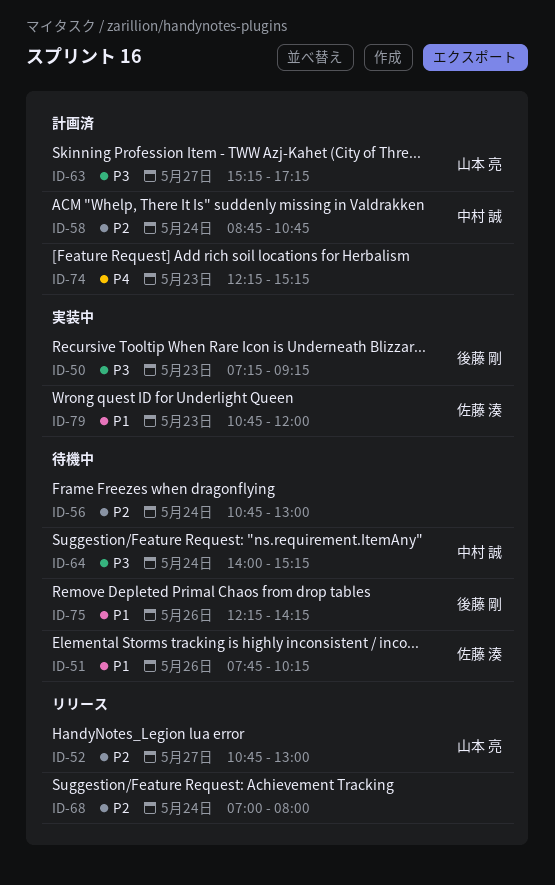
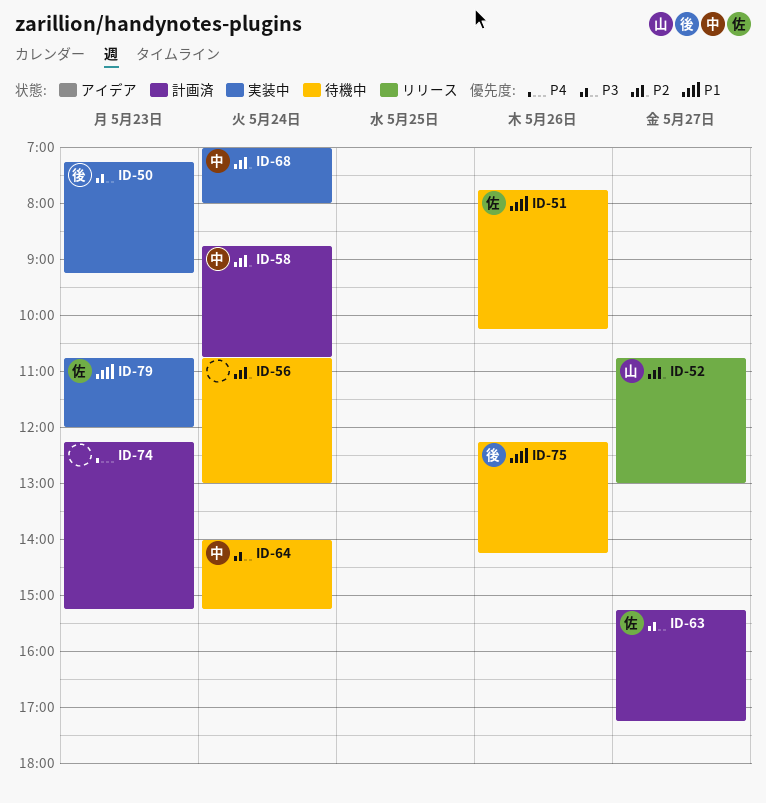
ID-63, owner: 山本 亮 -> 佐藤 湊
ID-68, status: リリース -> 実装中
ID-68, owner: none -> 中村 誠

